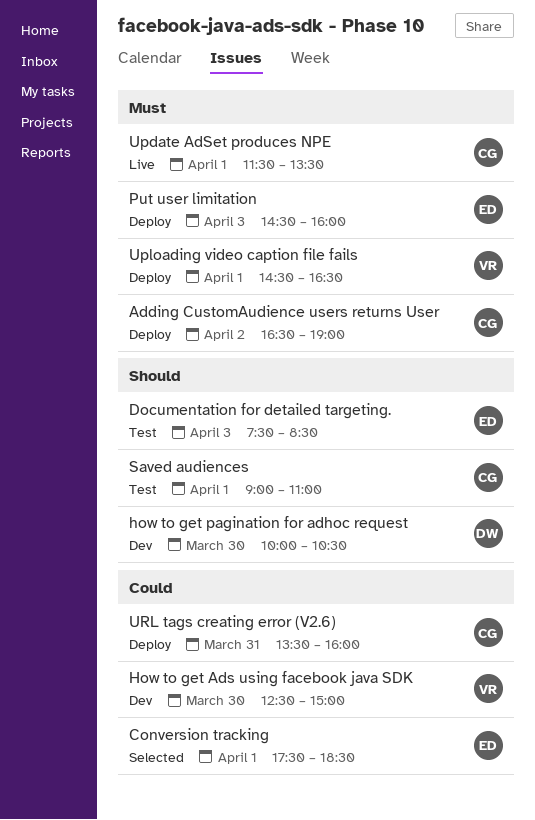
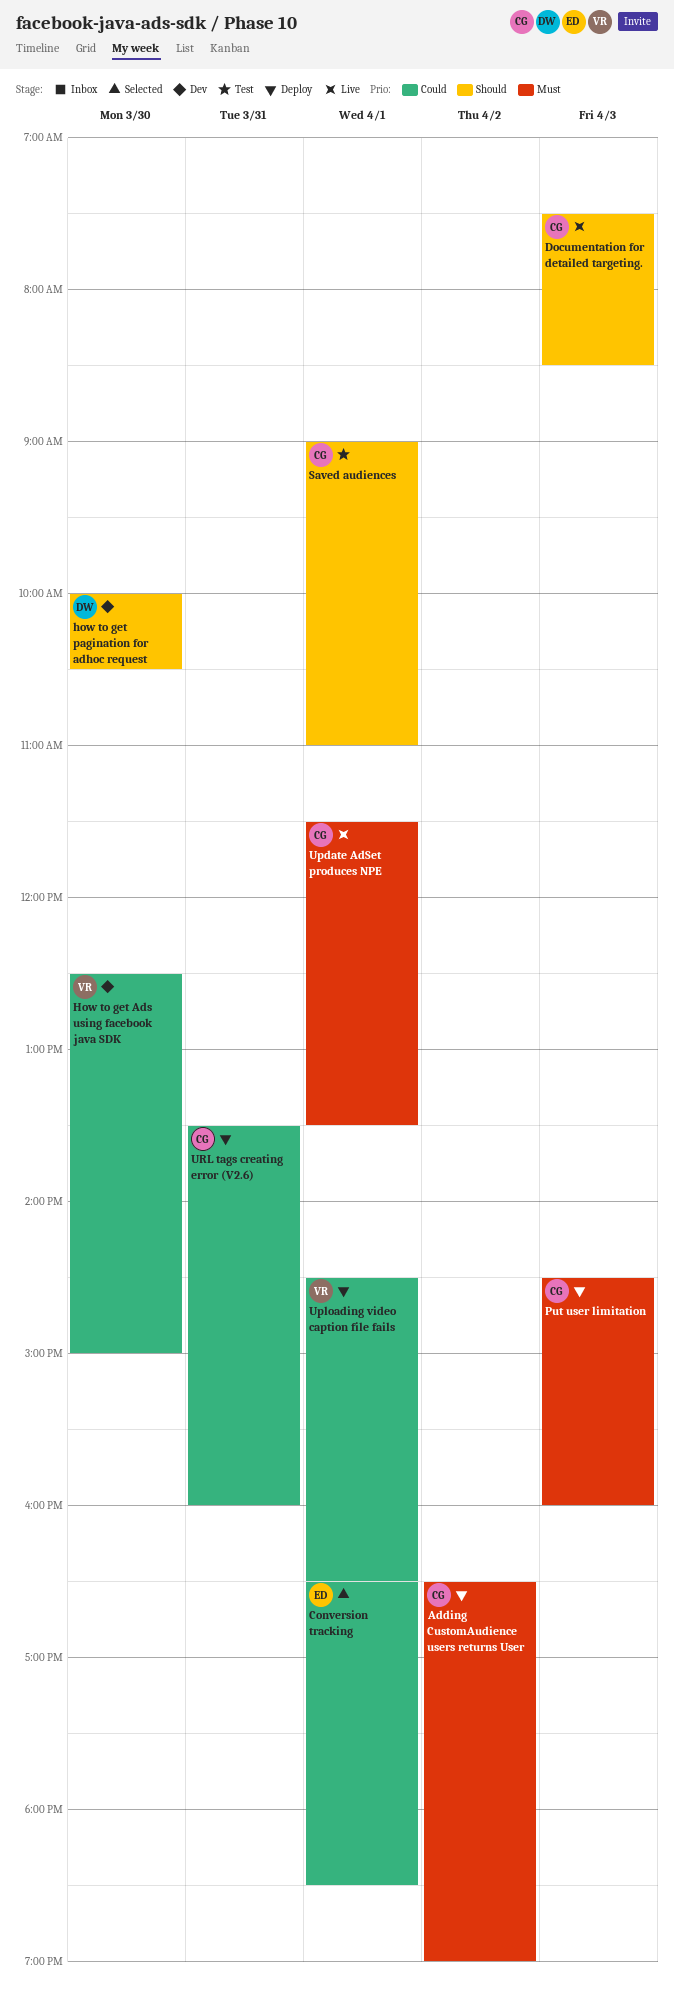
Conversion tracking, begins: 17:30 -> 16:30
Documentation for detailed targeting., status: Test -> Live
Documentation for detailed targeting., owner: ED -> CG
Put user limitation, owner: ED -> CG
Uploading video caption file fails, priority: Must -> Could

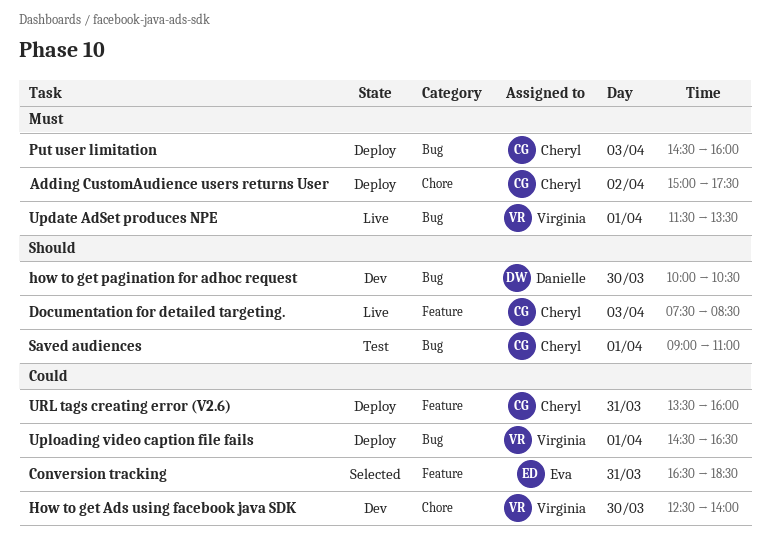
Adding CustomAudience users returns User, begins: 16:30 -> 15:00
Adding CustomAudience users returns User, ends: 19:00 -> 17:30
Conversion tracking, day: Apr 1 -> Mar 31
How to get Ads using facebook java SDK, ends: 15:00 -> 14:00
Update AdSet produces NPE, owner: Cheryl -> Virginia

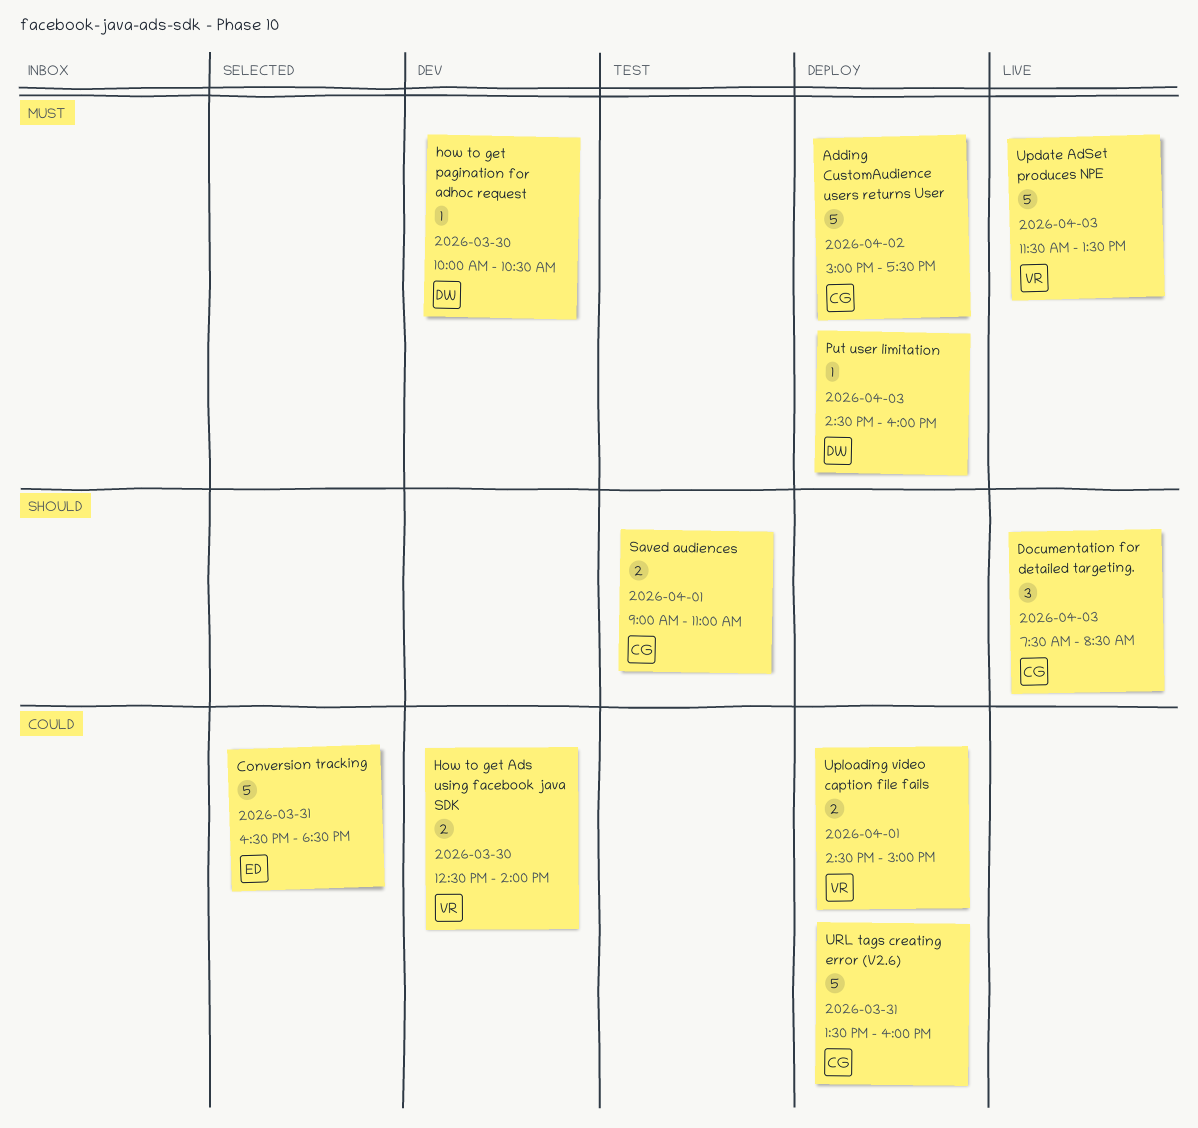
how to get pagination for adhoc request, priority: Should -> Must
Put user limitation, owner: Cheryl -> Danielle
Update AdSet produces NPE, day: Apr 1 -> Apr 3
Uploading video caption file fails, ends: 16:30 -> 15:00

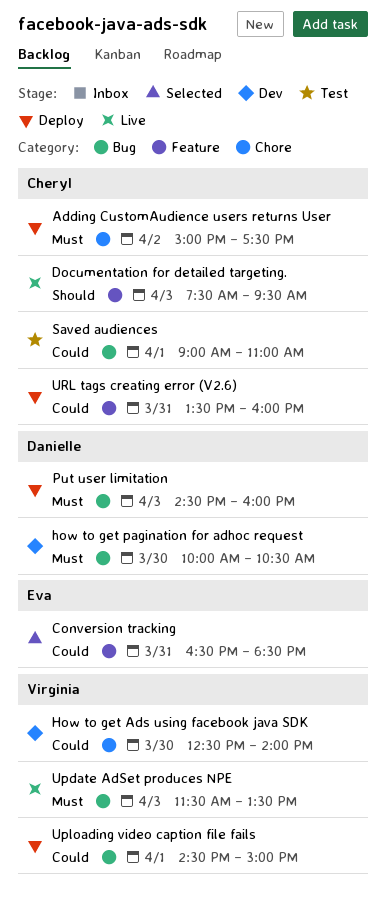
Documentation for detailed targeting., ends: 08:30 -> 09:30
Saved audiences, priority: Should -> Could

